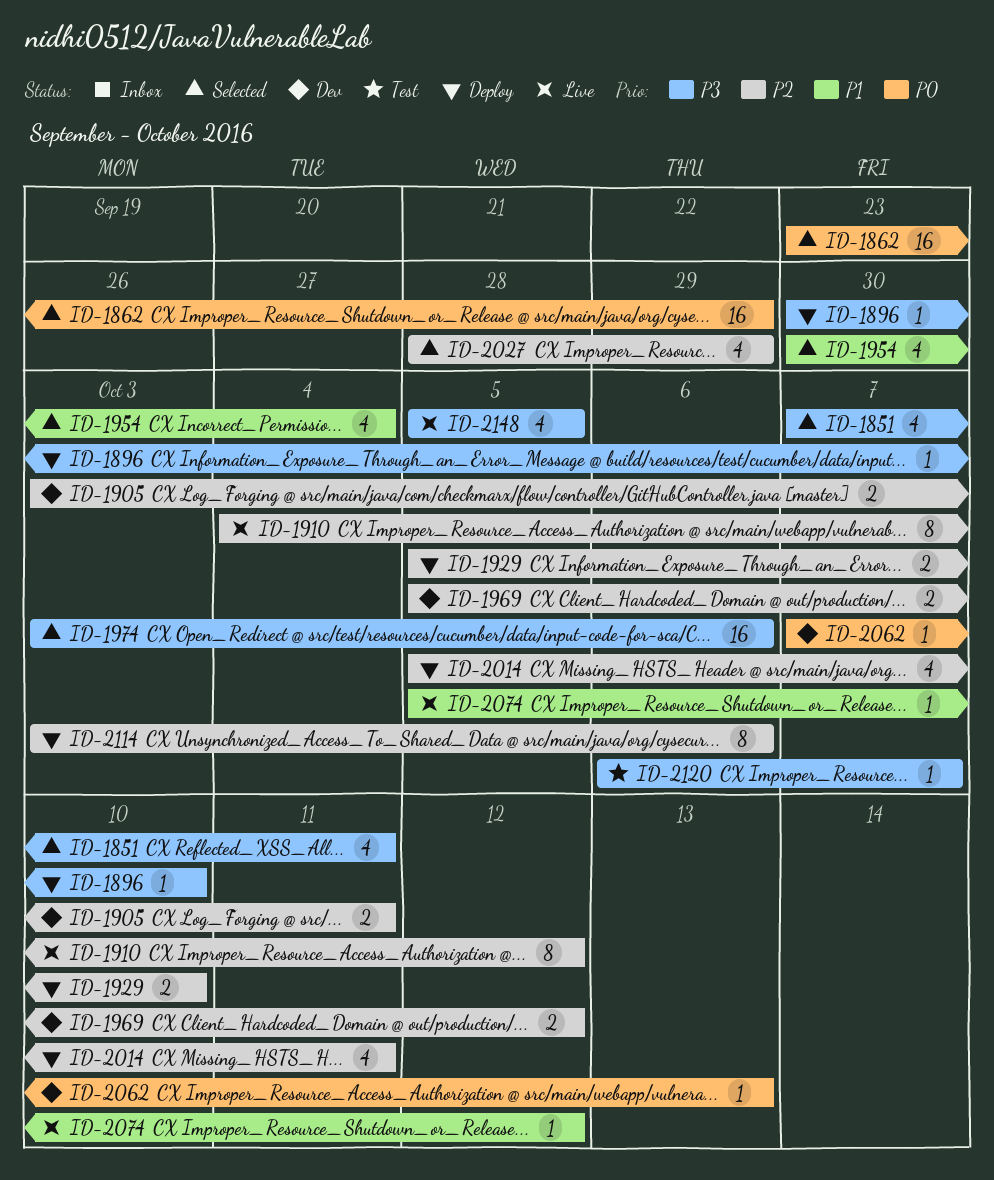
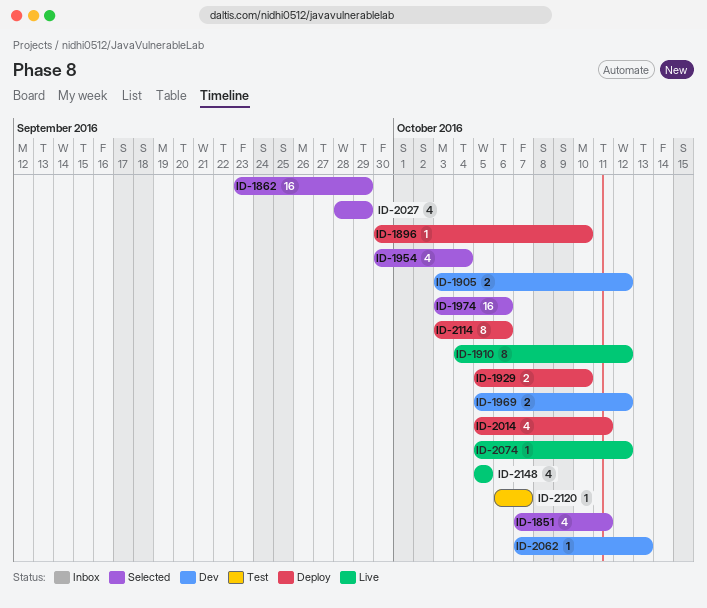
ID-1905, due: Oct 11 -> Oct 12

